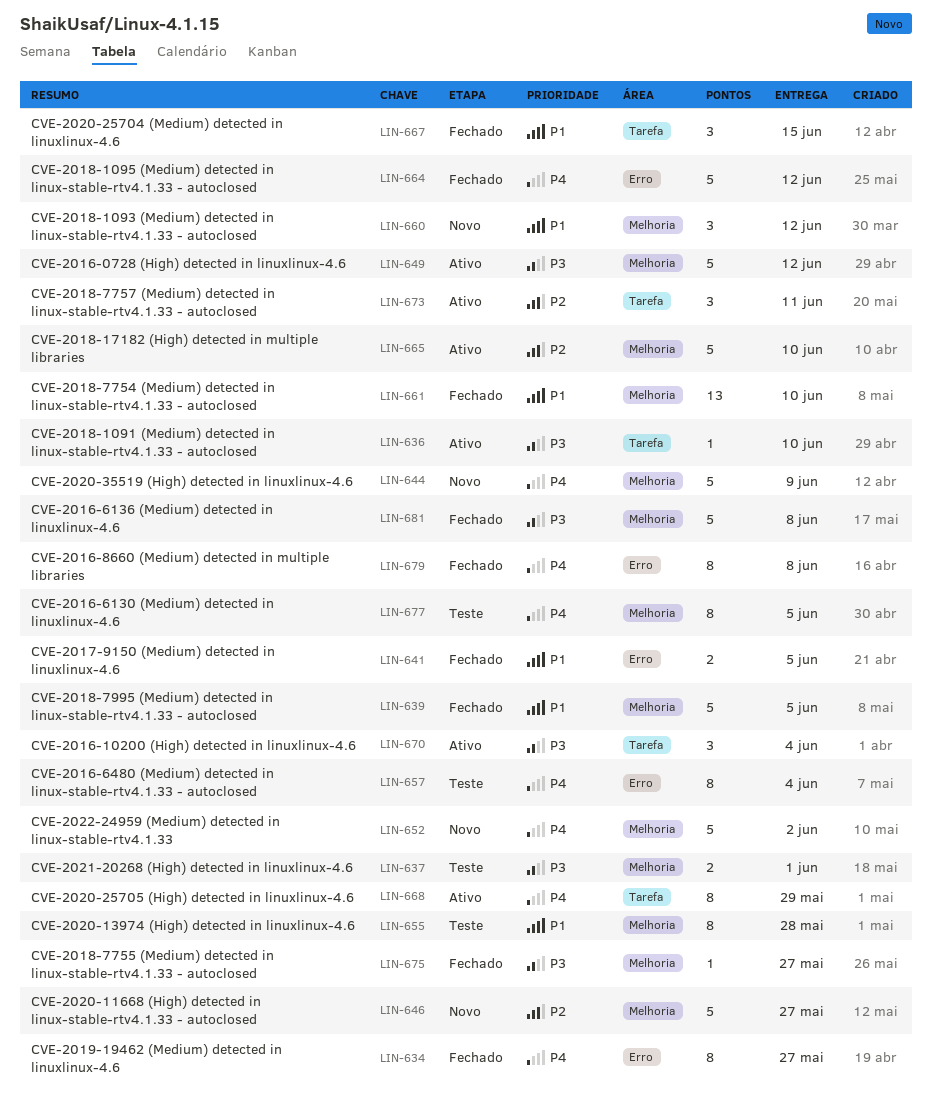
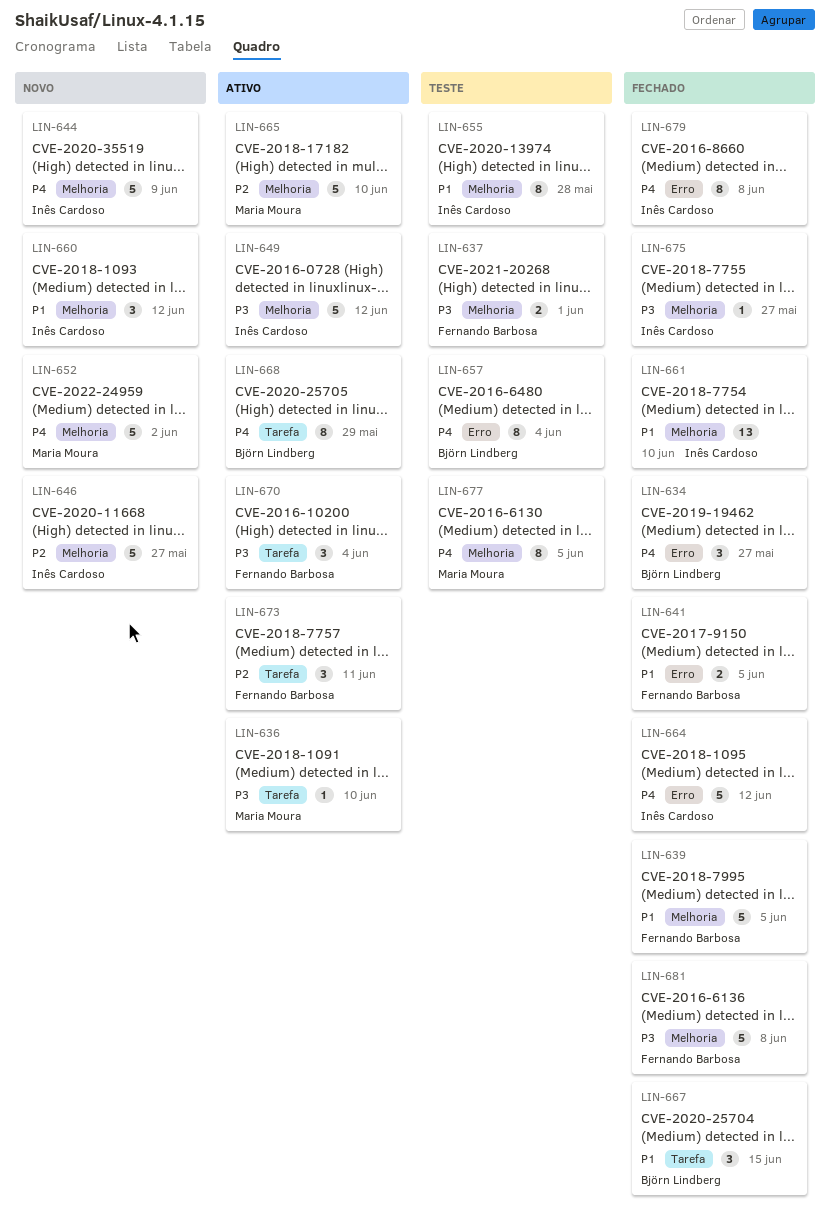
LIN-634, estimate: 8 -> 3

